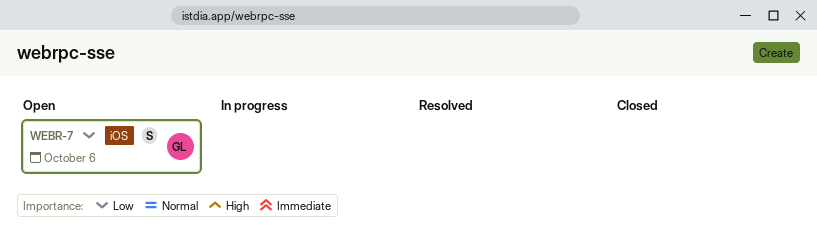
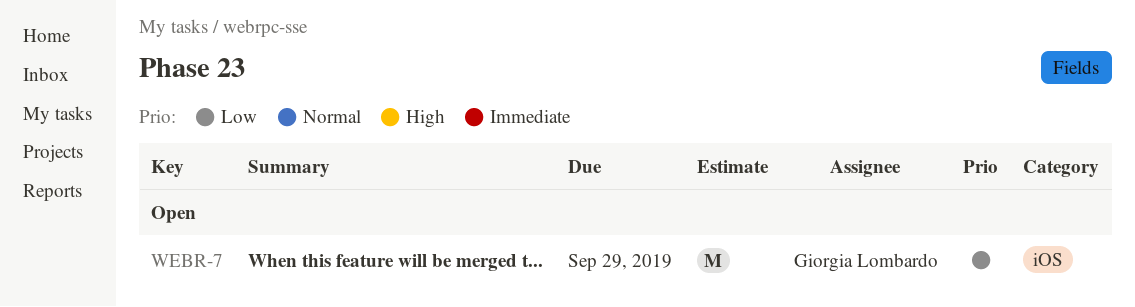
WEBR-7, estimate: S -> M
WEBR-7, due: Oct 6 -> Sep 29

